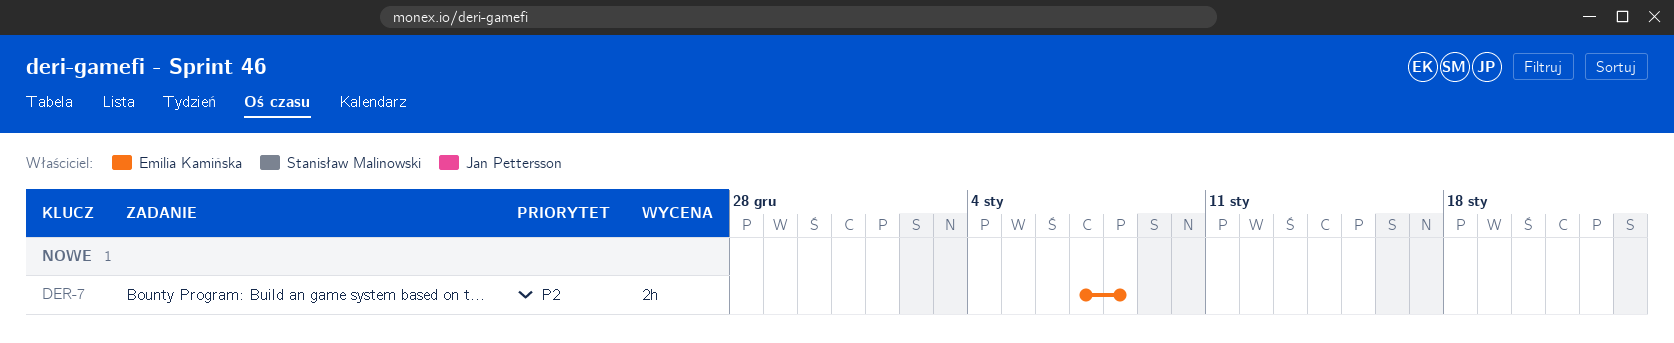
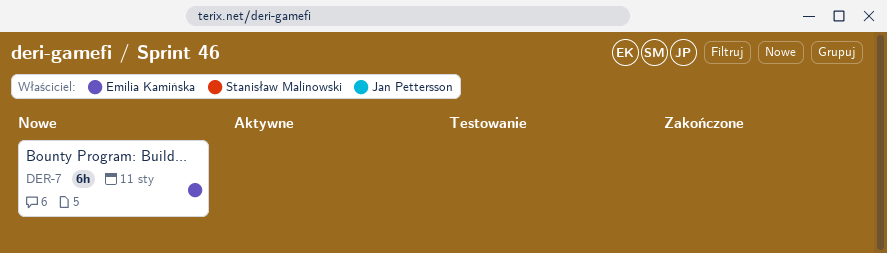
DER-7, estimate: 2h -> 6h
DER-7, due: Jan 8 -> Jan 11

